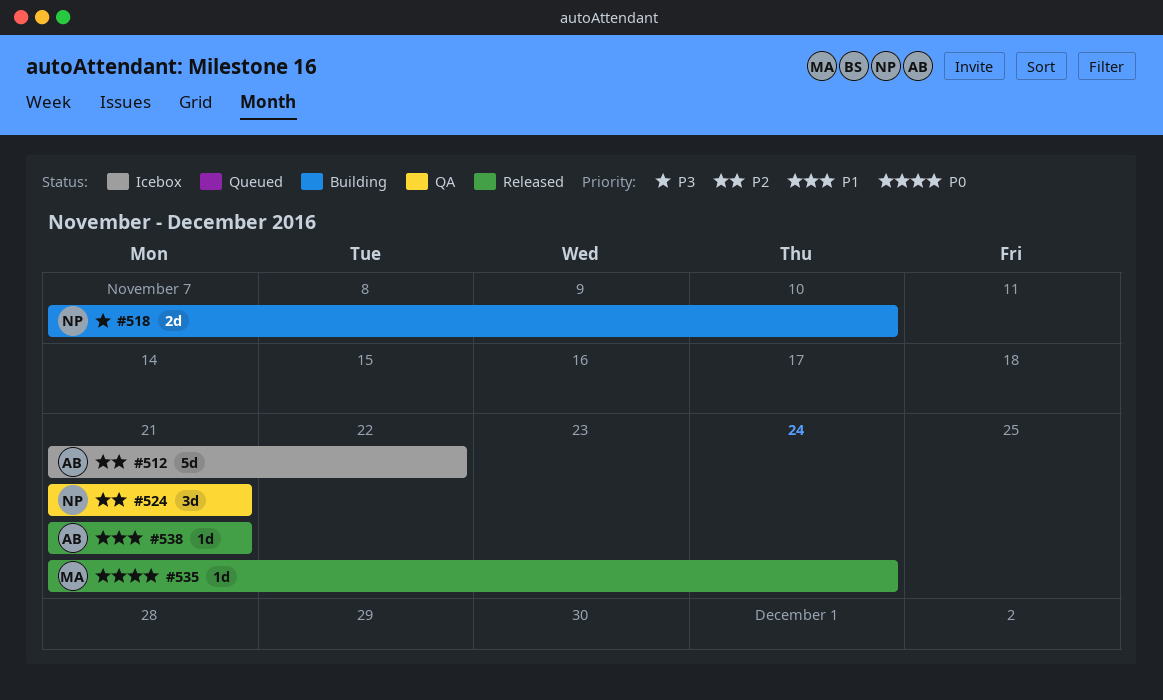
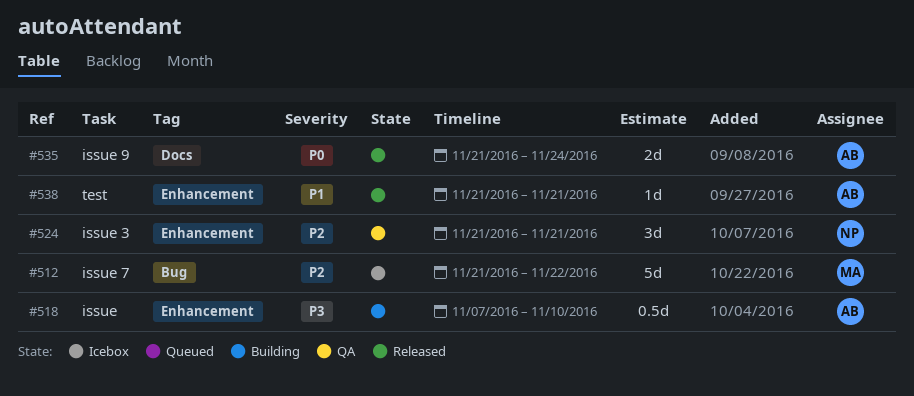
#512, owner: AB -> MA
#518, owner: NP -> AB
#518, estimate: 2d -> 0.5d
#535, owner: MA -> AB
#535, estimate: 1d -> 2d

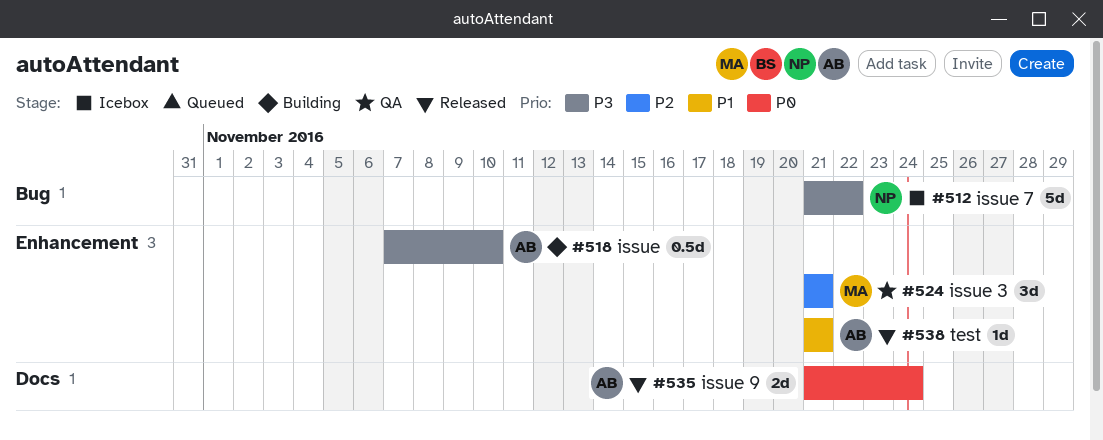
#512, owner: MA -> NP
#512, priority: P2 -> P3
#524, owner: NP -> MA

